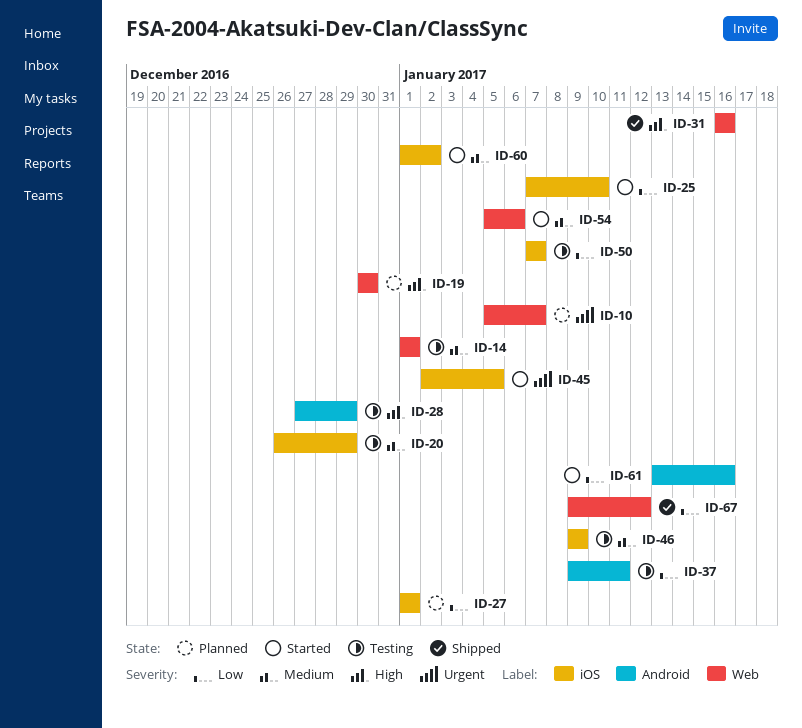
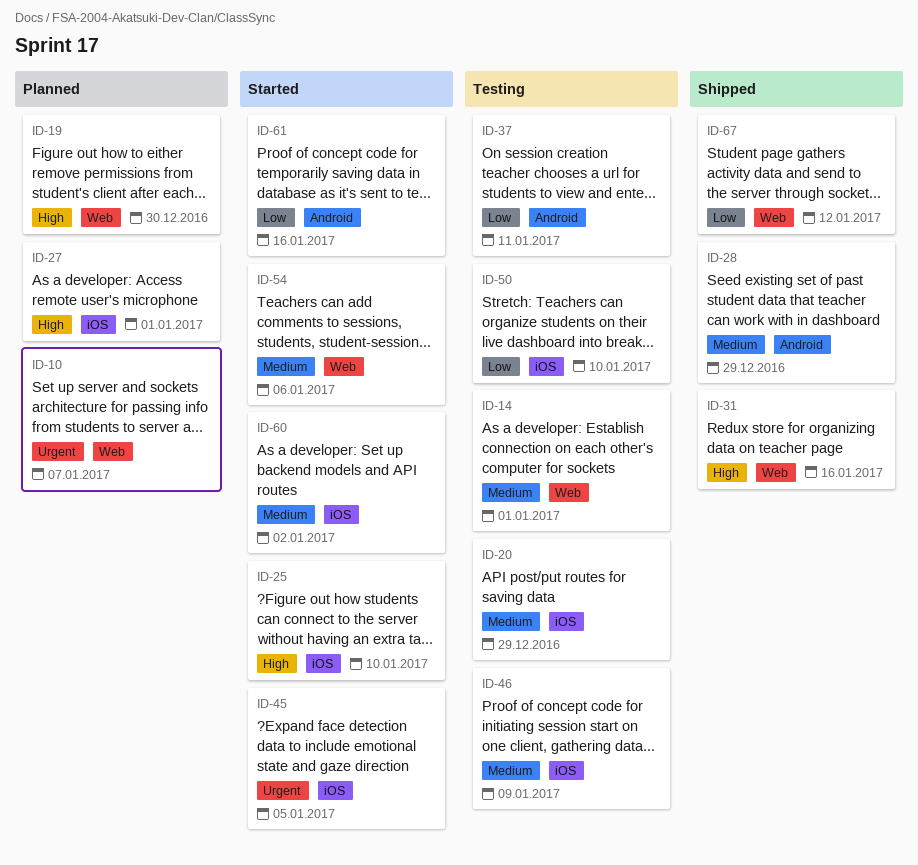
ID-25, priority: Low -> High
ID-27, priority: Low -> High
ID-28, status: Testing -> Shipped
ID-28, priority: High -> Medium
ID-50, due: Jan 7 -> Jan 10

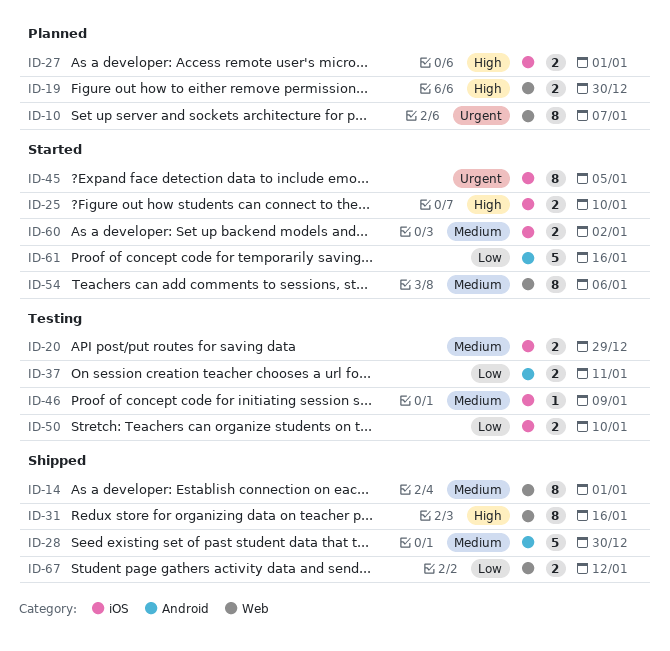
ID-14, status: Testing -> Shipped
ID-28, due: Dec 29 -> Dec 30

